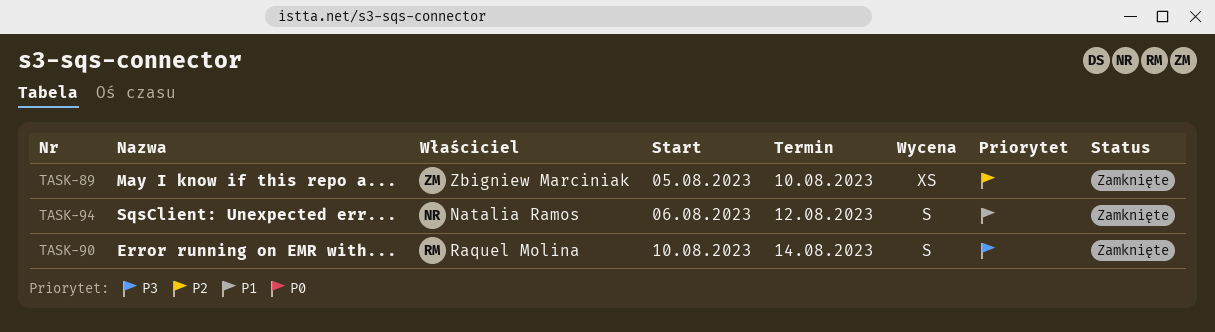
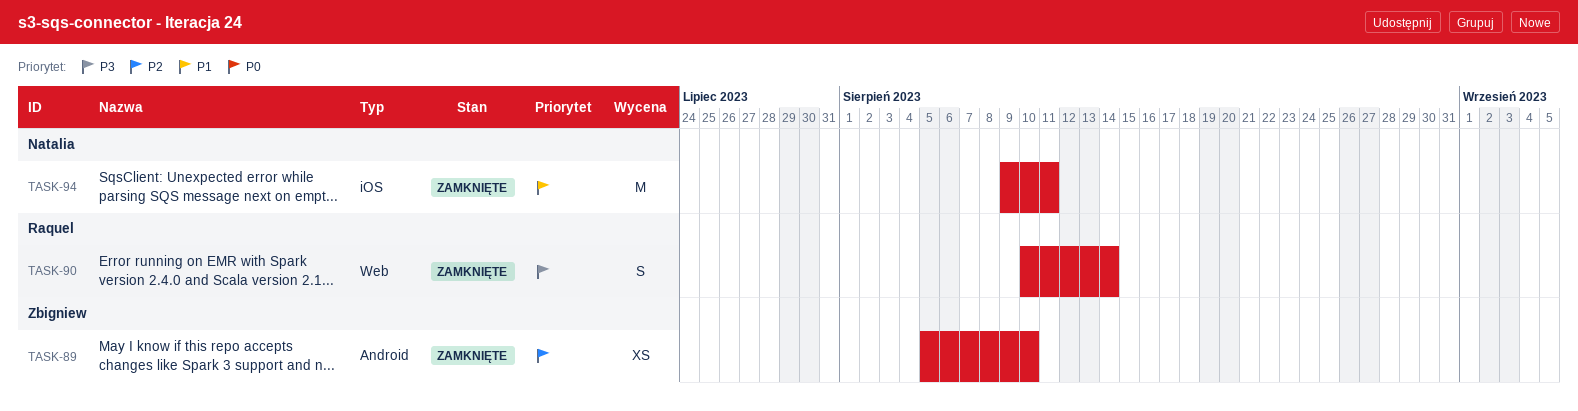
TASK-94, estimate: S -> M
TASK-94, start: Aug 6 -> Aug 9
TASK-94, due: Aug 12 -> Aug 11

